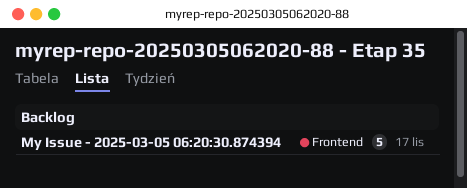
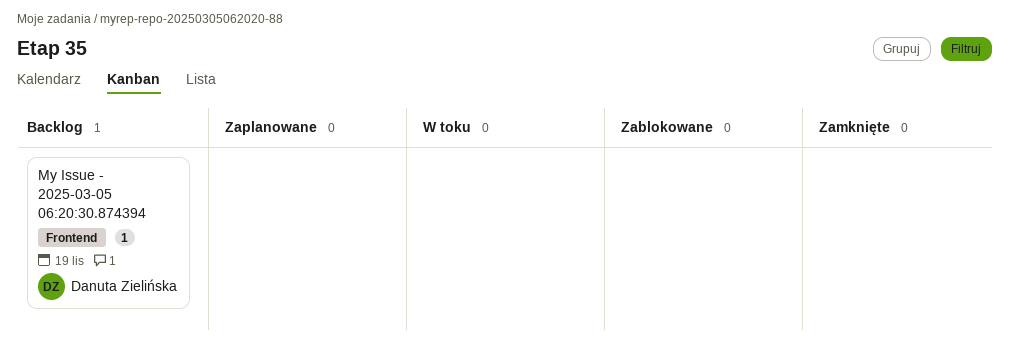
My Issue - 2025-03-05 06:20:30.874394, estimate: 5 -> 1
My Issue - 2025-03-05 06:20:30.874394, due: Nov 17 -> Nov 19

